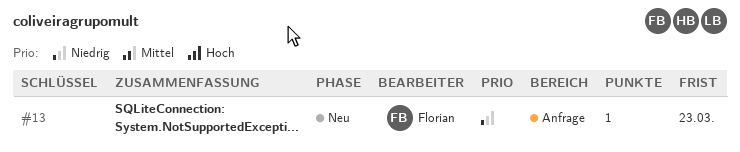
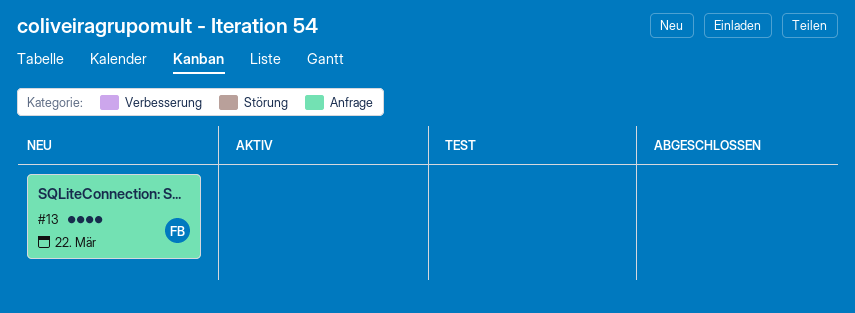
#13, estimate: 1 -> 4
#13, due: Mar 23 -> Mar 22

